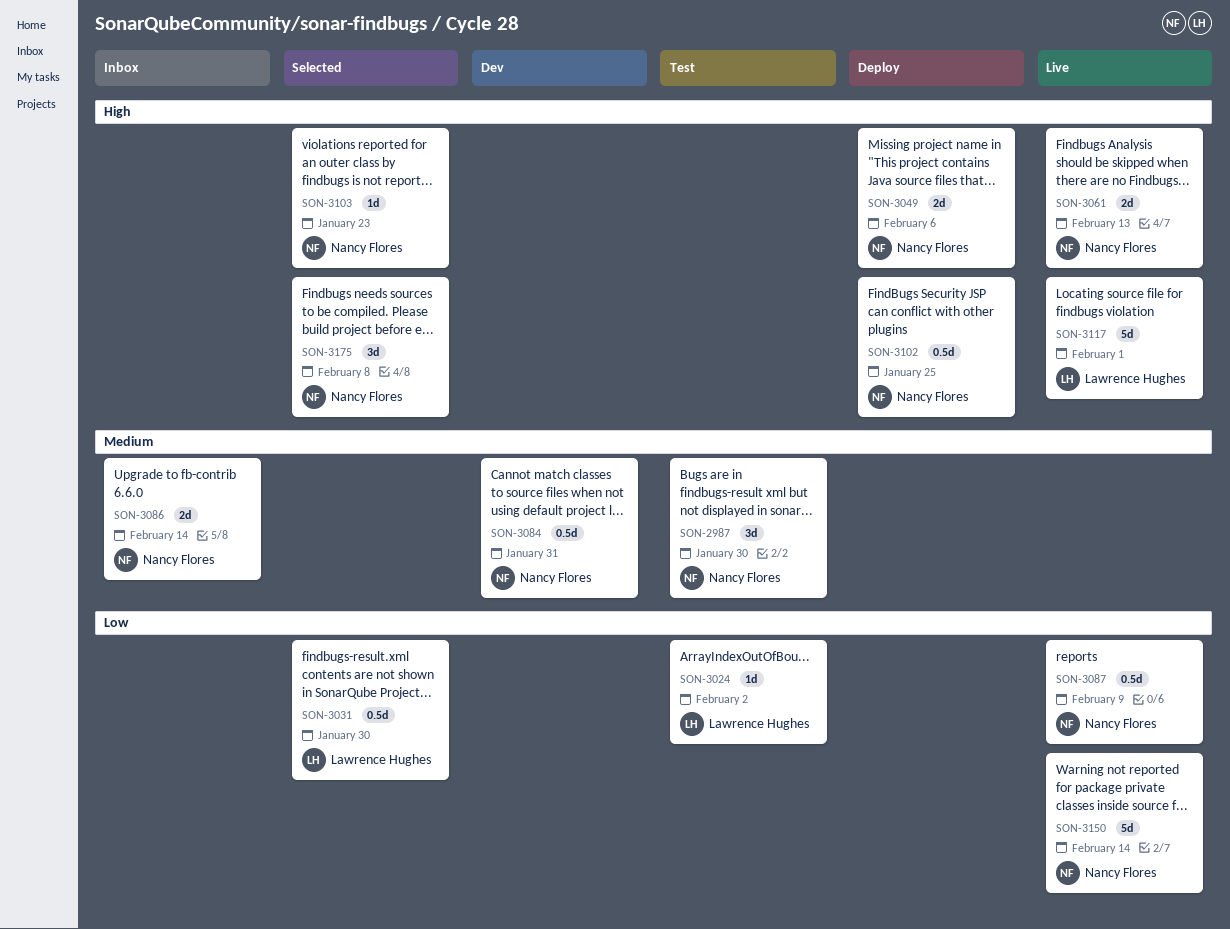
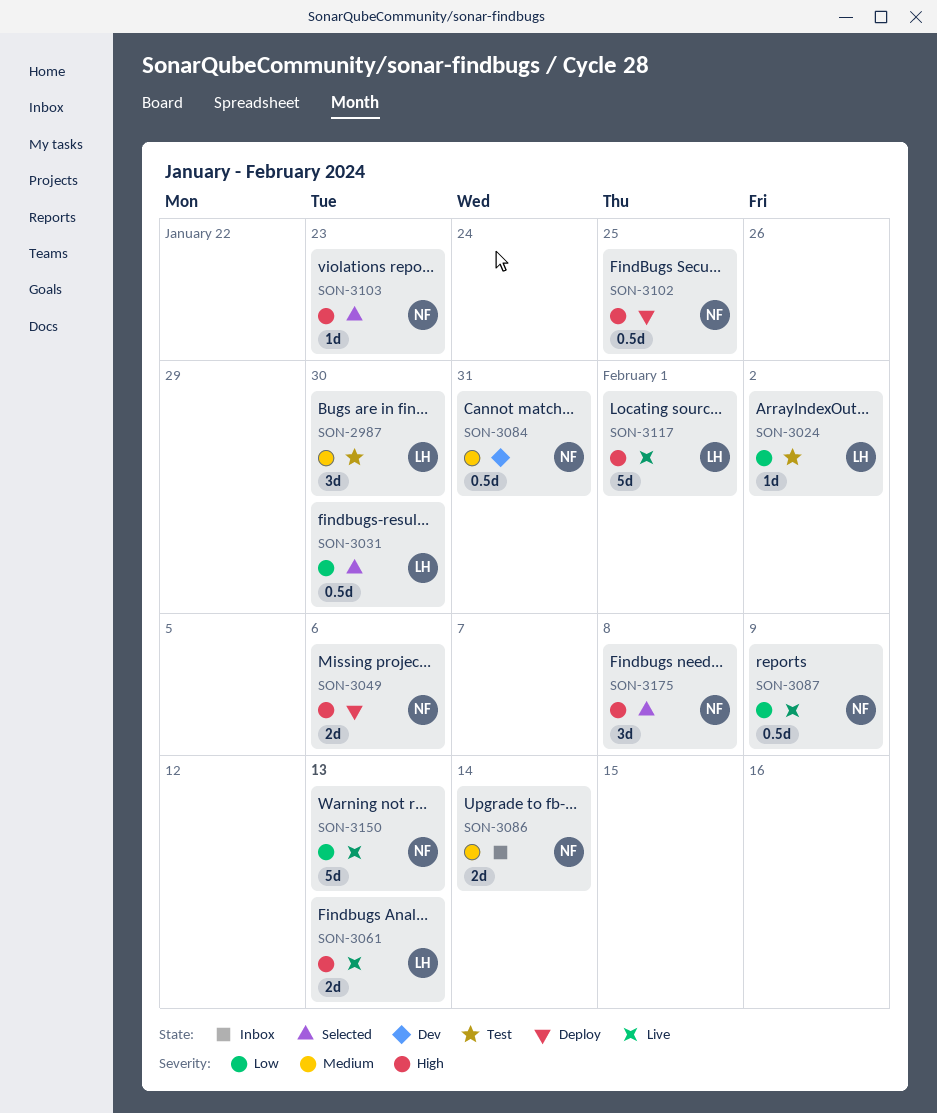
SON-2987, owner: Nancy Flores -> Lawrence Hughes
SON-3061, owner: Nancy Flores -> Lawrence Hughes
SON-3150, due: Feb 14 -> Feb 13

